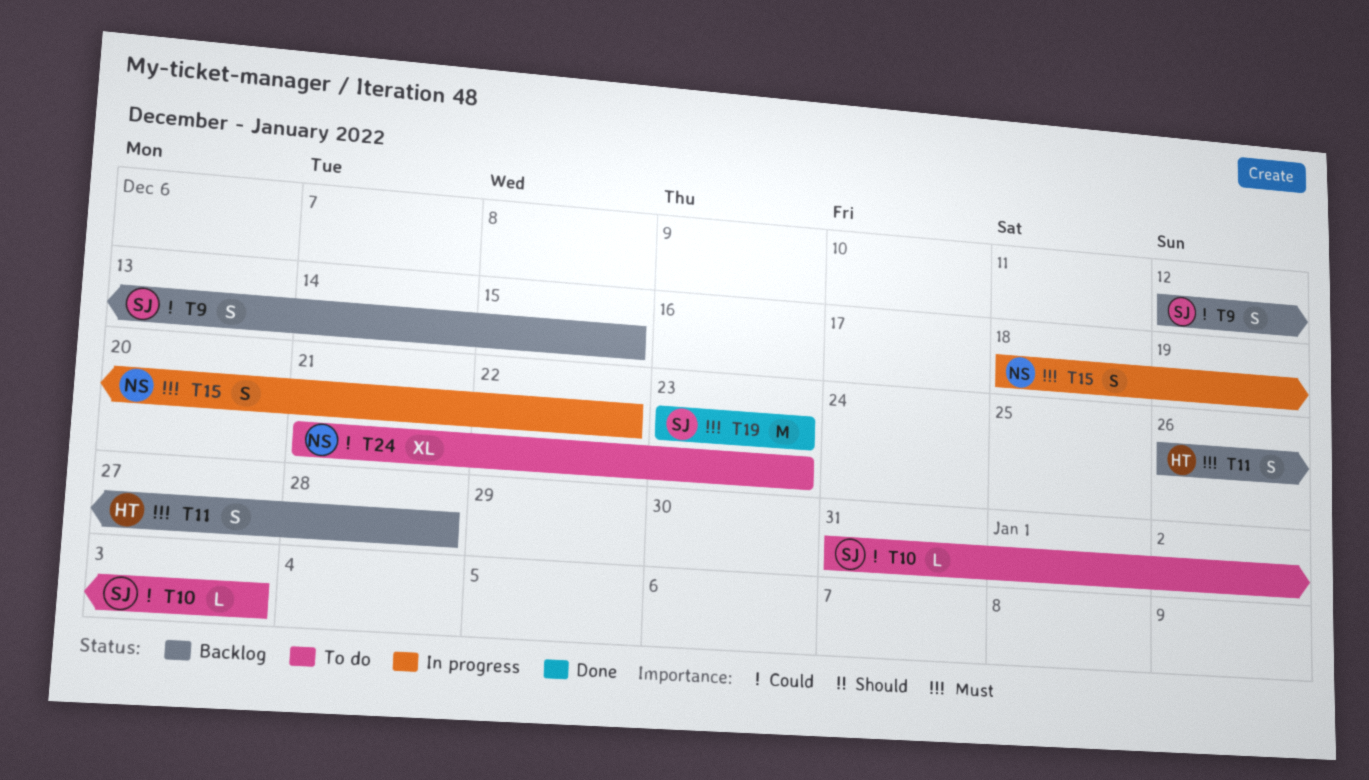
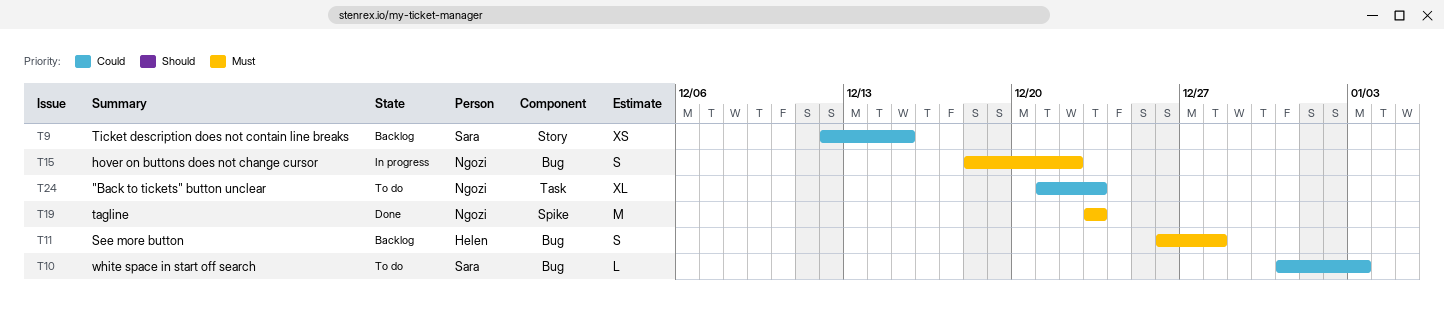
T9, estimate: S -> XS
T19, owner: Sara -> Ngozi

